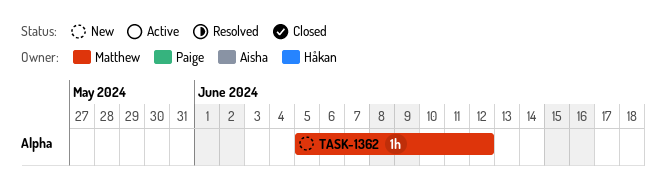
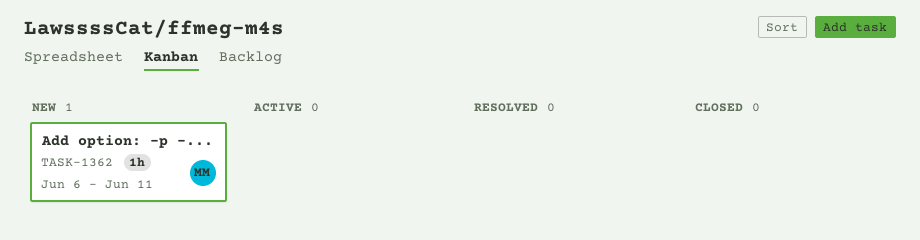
TASK-1362, start: Jun 5 -> Jun 6
TASK-1362, due: Jun 12 -> Jun 11

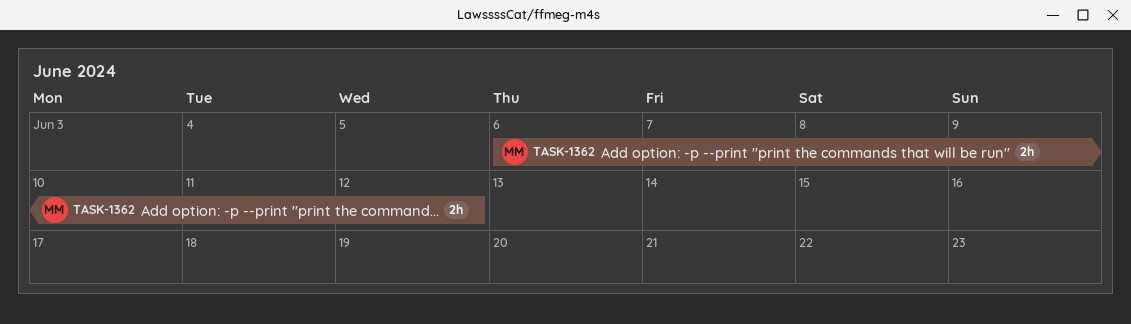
TASK-1362, estimate: 1h -> 2h
TASK-1362, due: Jun 11 -> Jun 12

